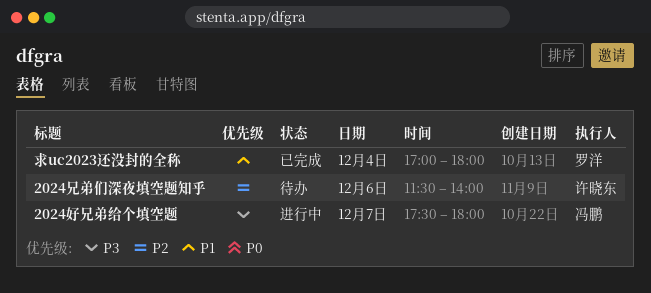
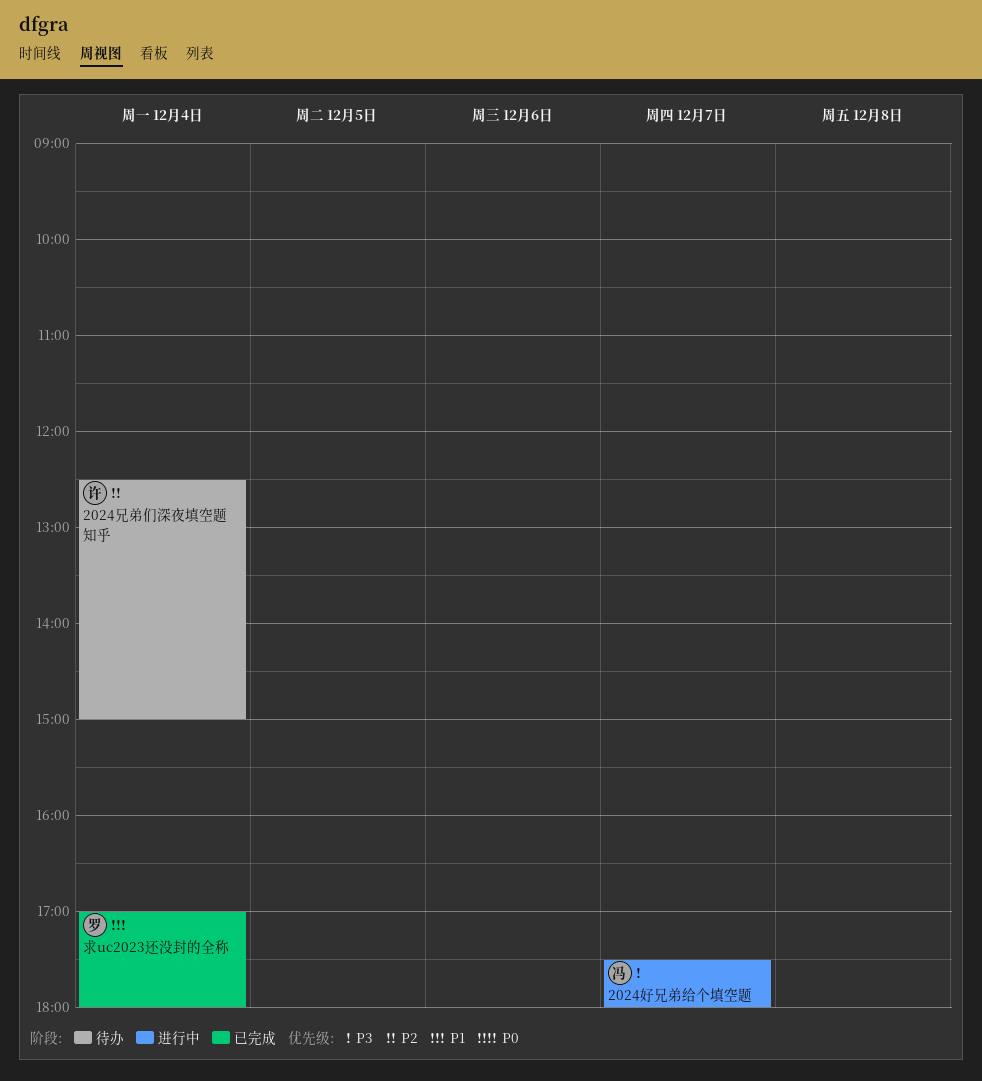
2024兄弟们深夜填空题知乎, day: Dec 6 -> Dec 4
2024兄弟们深夜填空题知乎, begins: 11:30 -> 12:30
2024兄弟们深夜填空题知乎, ends: 14:00 -> 15:00

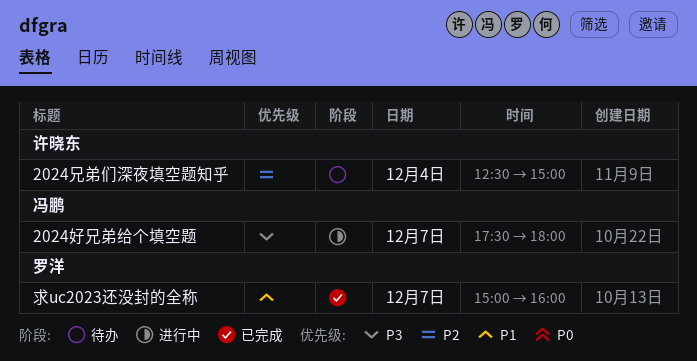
求uc2023还没封的全称, day: Dec 4 -> Dec 7
求uc2023还没封的全称, begins: 17:00 -> 15:00
求uc2023还没封的全称, ends: 18:00 -> 16:00

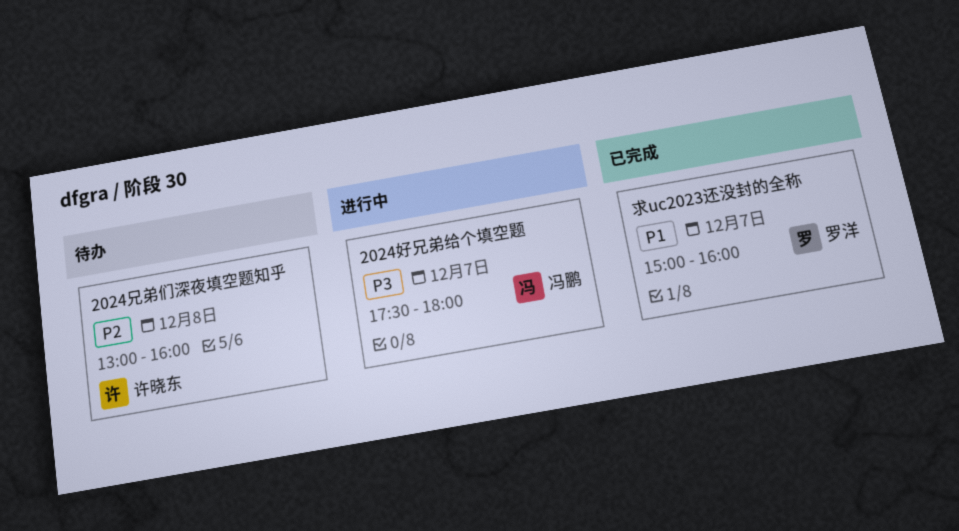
2024兄弟们深夜填空题知乎, day: Dec 4 -> Dec 8
2024兄弟们深夜填空题知乎, begins: 12:30 -> 13:00
2024兄弟们深夜填空题知乎, ends: 15:00 -> 16:00

